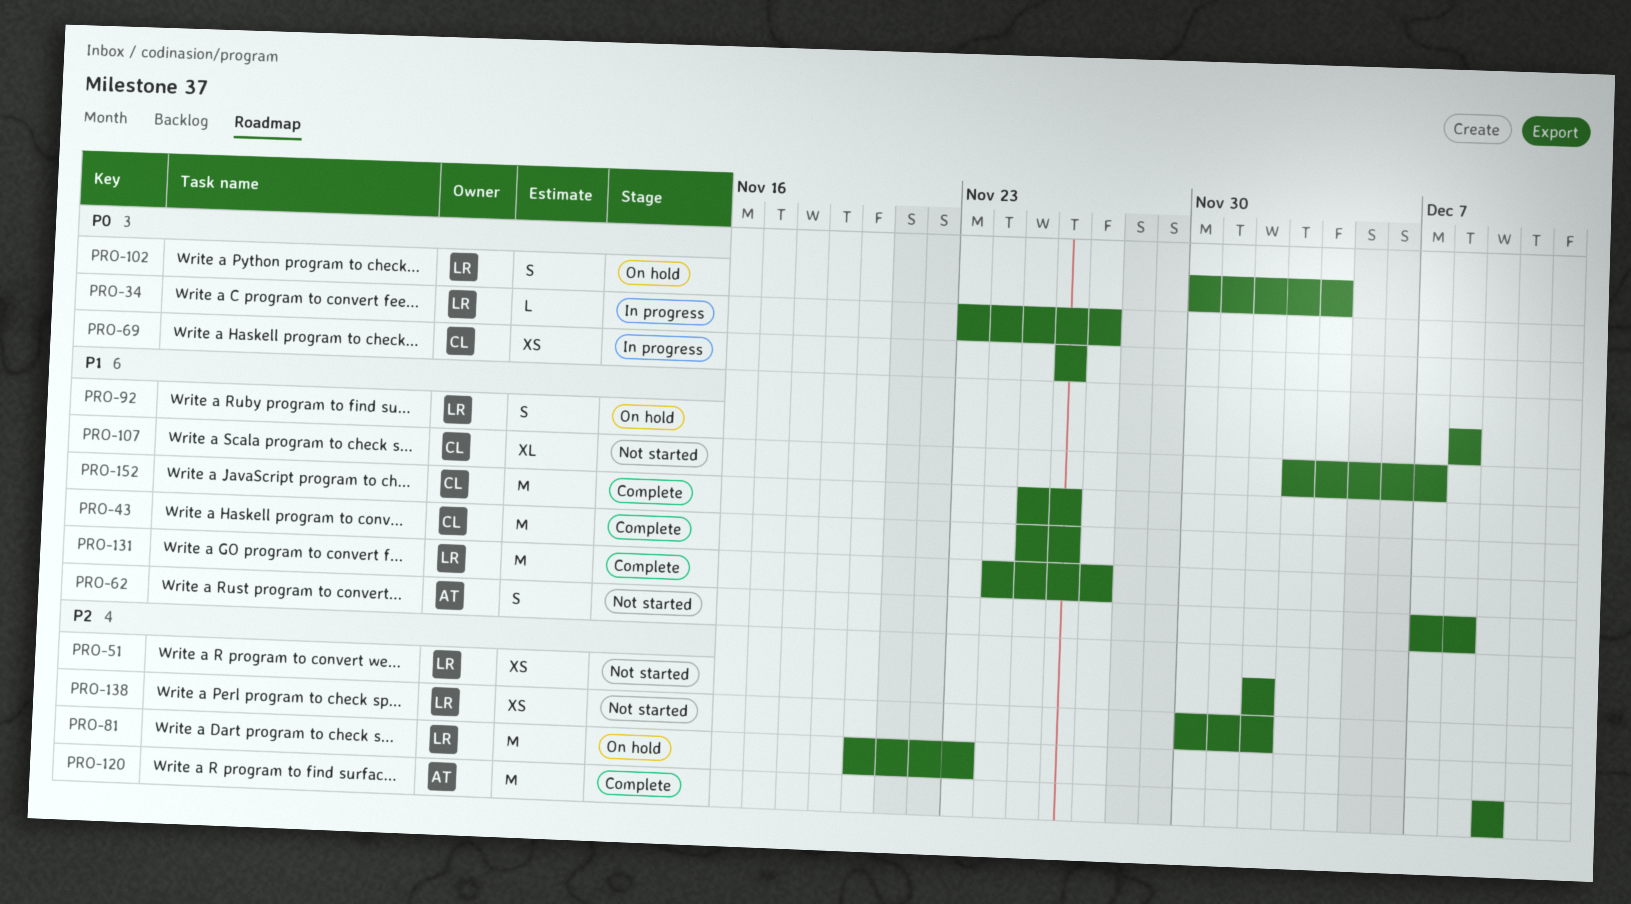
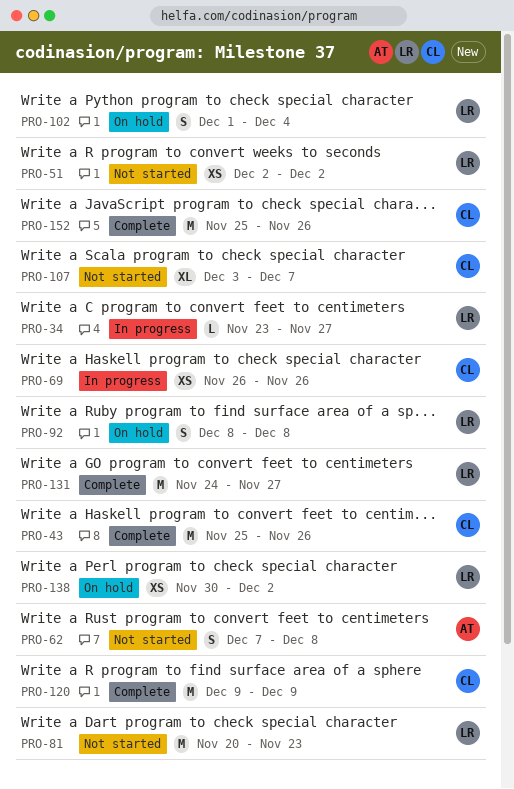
PRO-81, status: On hold -> Not started
PRO-102, start: Nov 30 -> Dec 1
PRO-120, owner: AT -> CL
PRO-138, status: Not started -> On hold

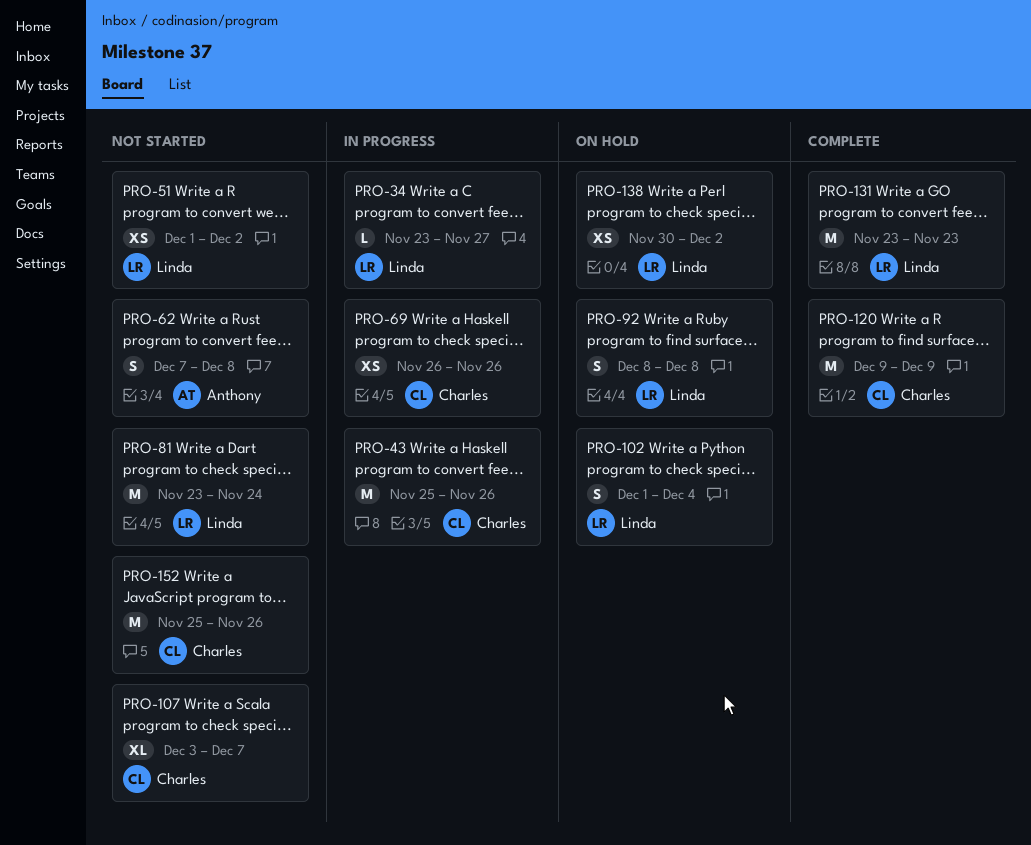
PRO-43, status: Complete -> In progress
PRO-51, start: Dec 2 -> Dec 1
PRO-81, start: Nov 20 -> Nov 23
PRO-81, due: Nov 23 -> Nov 24
PRO-131, start: Nov 24 -> Nov 23
PRO-131, due: Nov 27 -> Nov 23
PRO-152, status: Complete -> Not started

